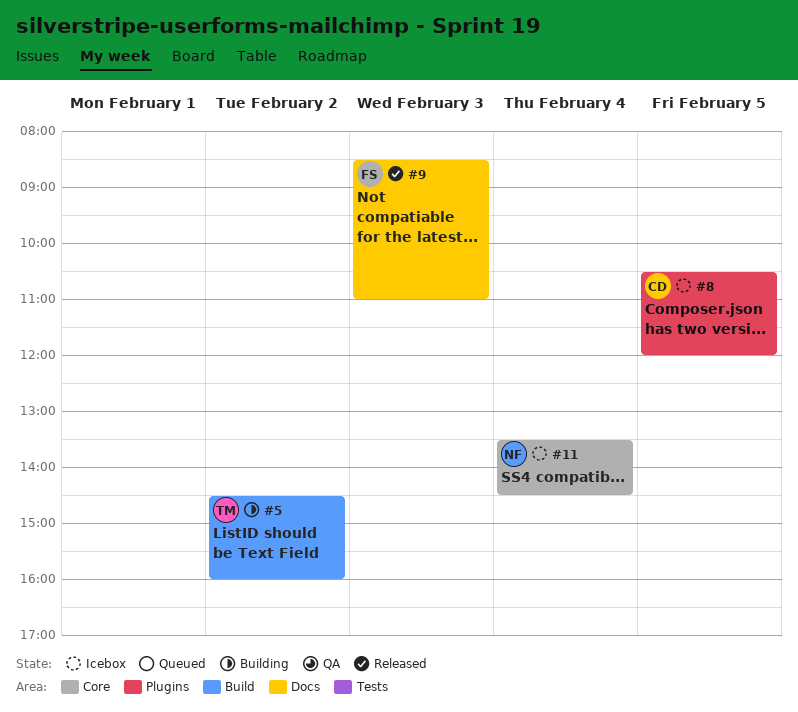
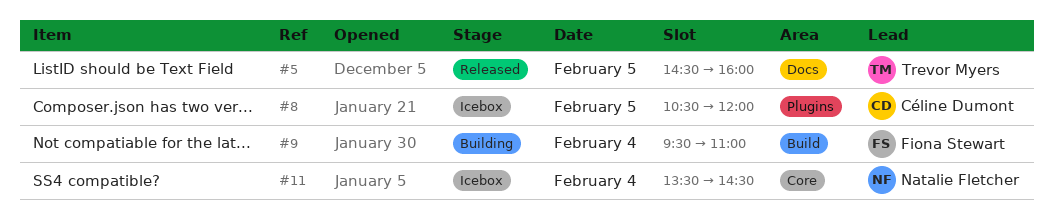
#5, status: Building -> Released
#5, label: Build -> Docs
#5, day: Feb 2 -> Feb 5
#9, status: Released -> Building
#9, label: Docs -> Build
#9, day: Feb 3 -> Feb 4
#9, begins: 08:30 -> 09:30

